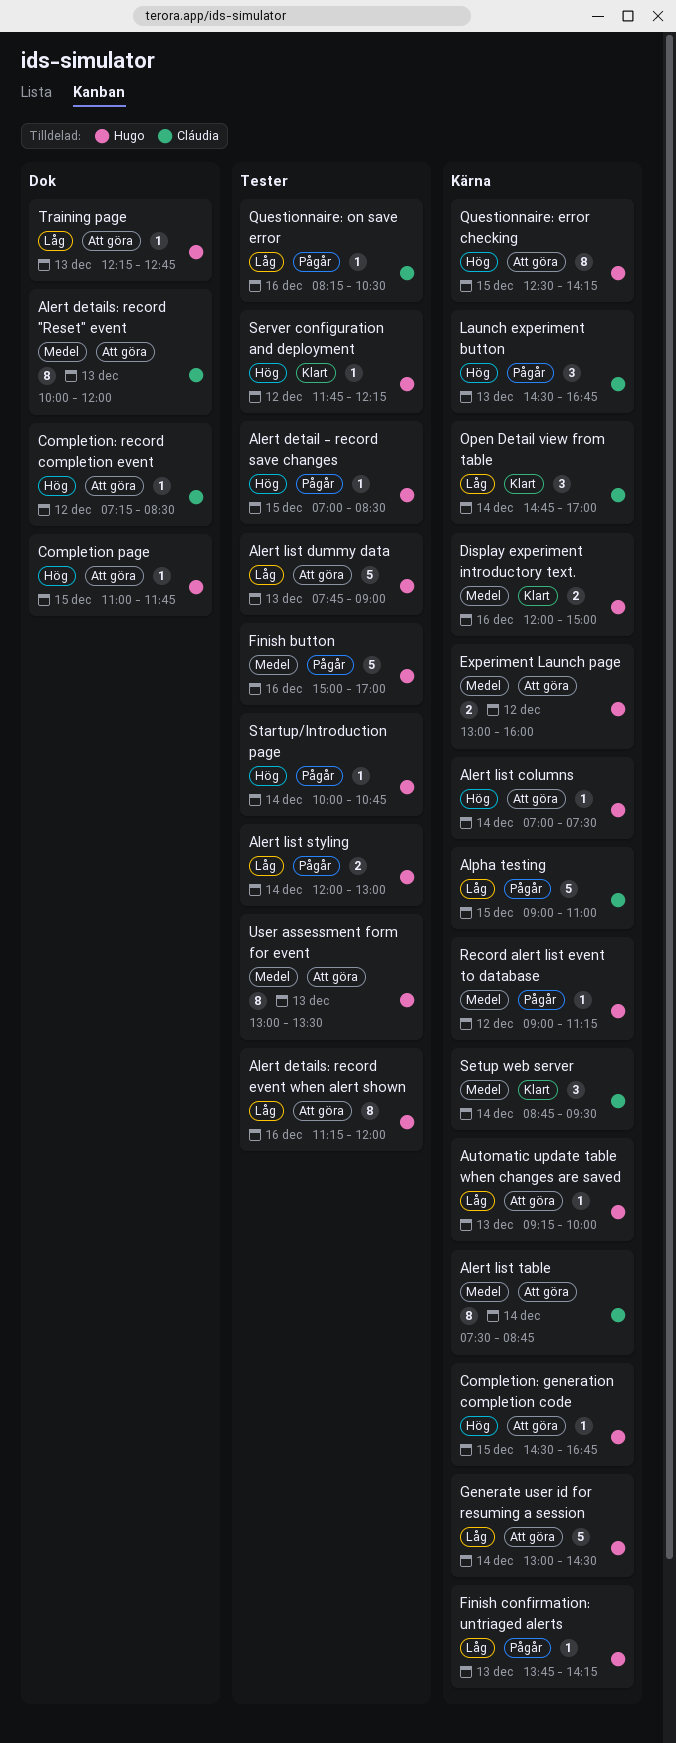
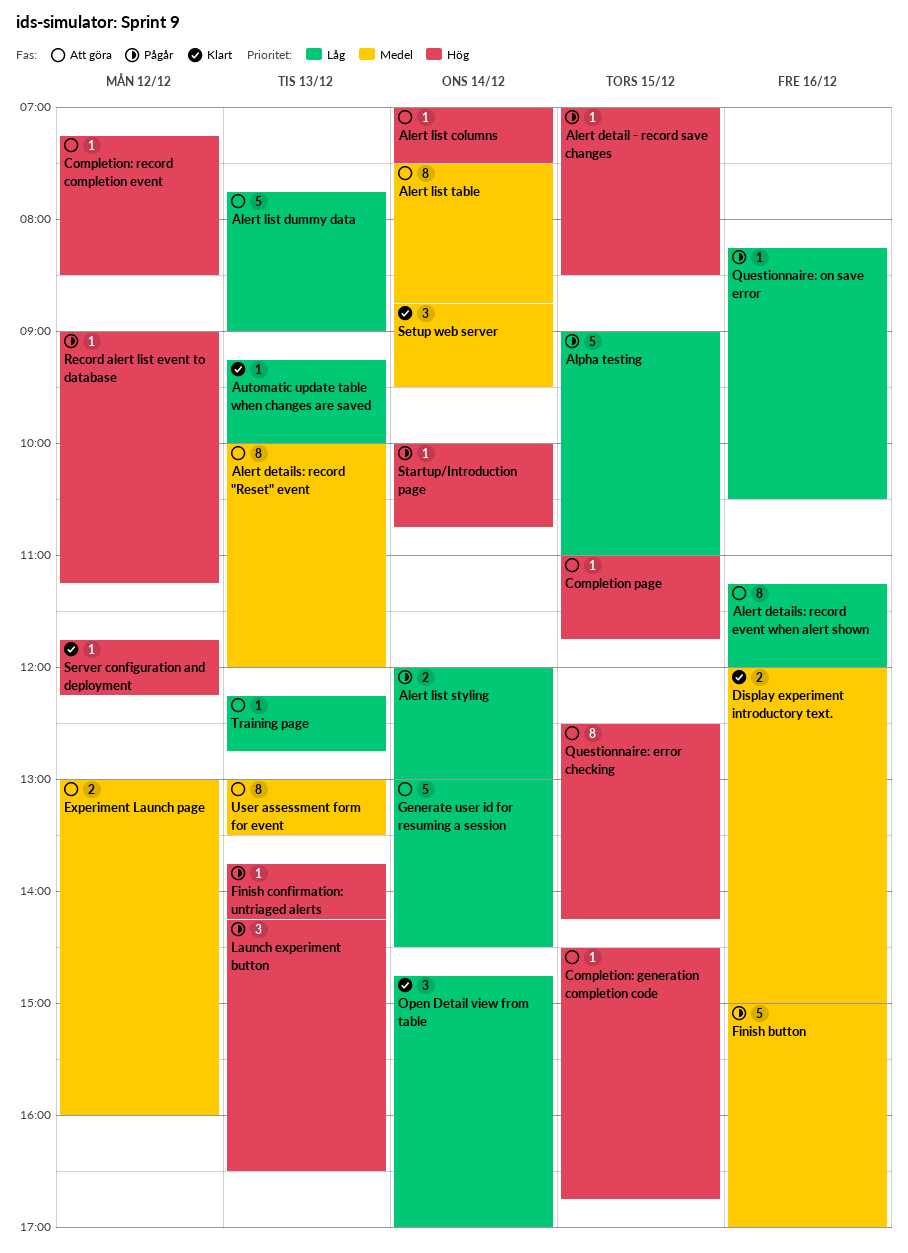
Automatic update table when changes are saved, status: Att göra -> Klart
Finish confirmation: untriaged alerts, priority: Låg -> Hög
Launch experiment button, begins: 14:30 -> 14:15
Launch experiment button, ends: 16:45 -> 16:30
Record alert list event to database, priority: Medel -> Hög

